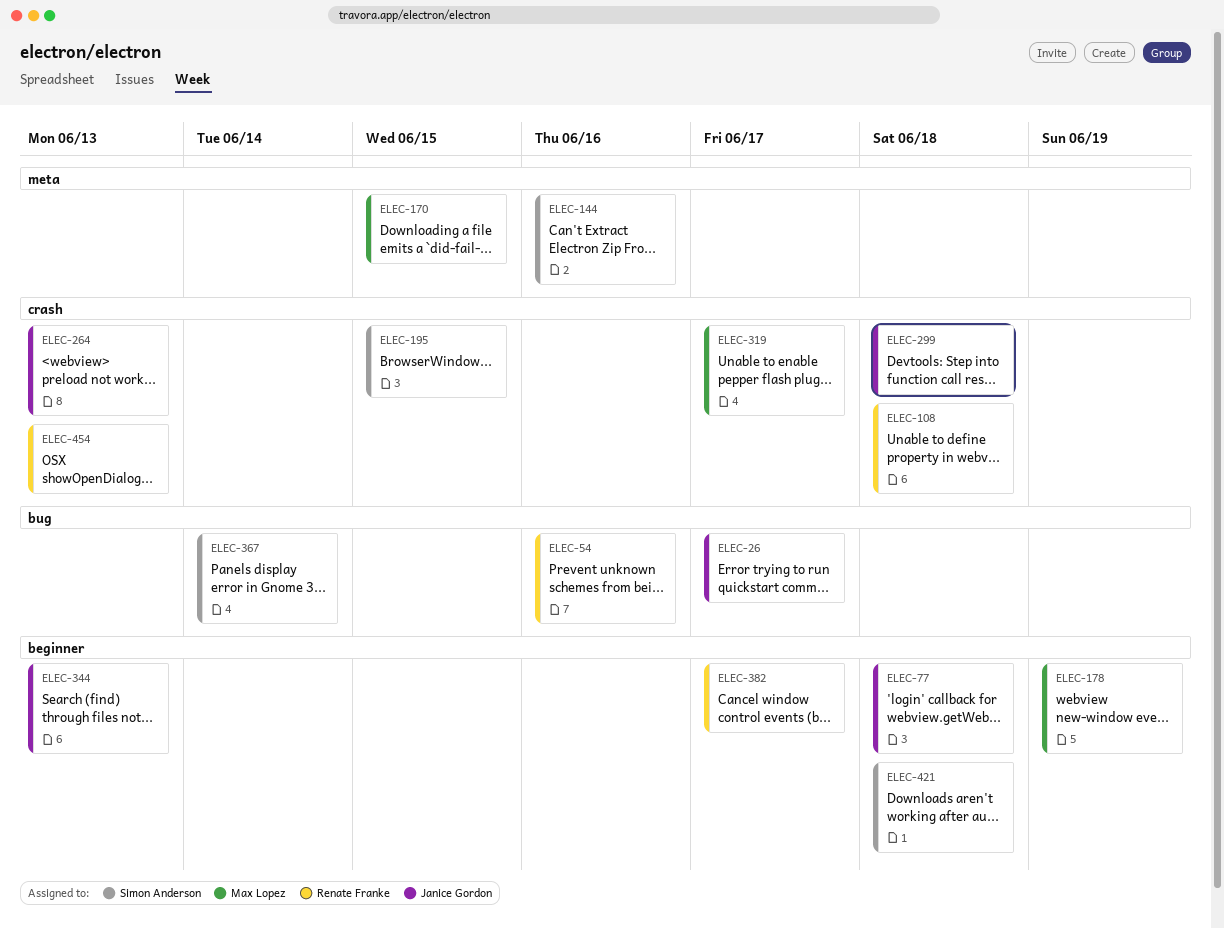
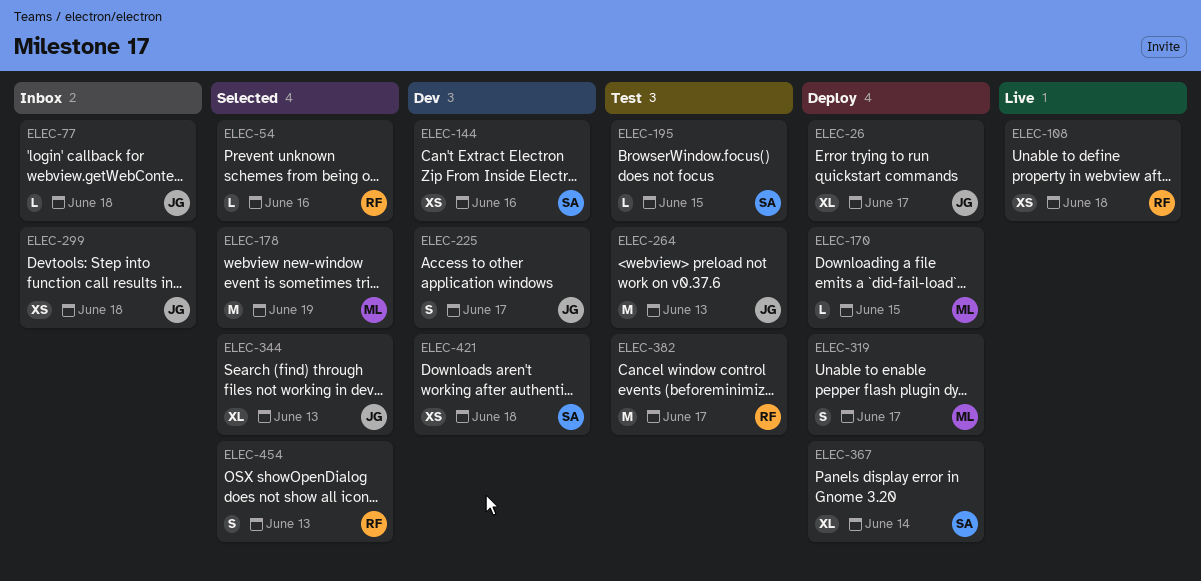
ELEC-225: none -> present

